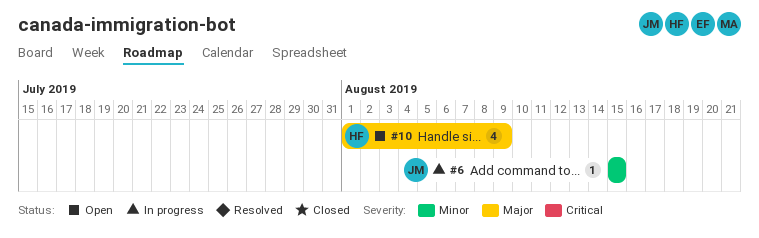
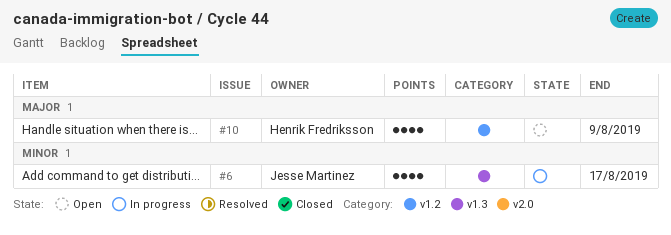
#6, estimate: 1 -> 4
#6, due: Aug 15 -> Aug 17

